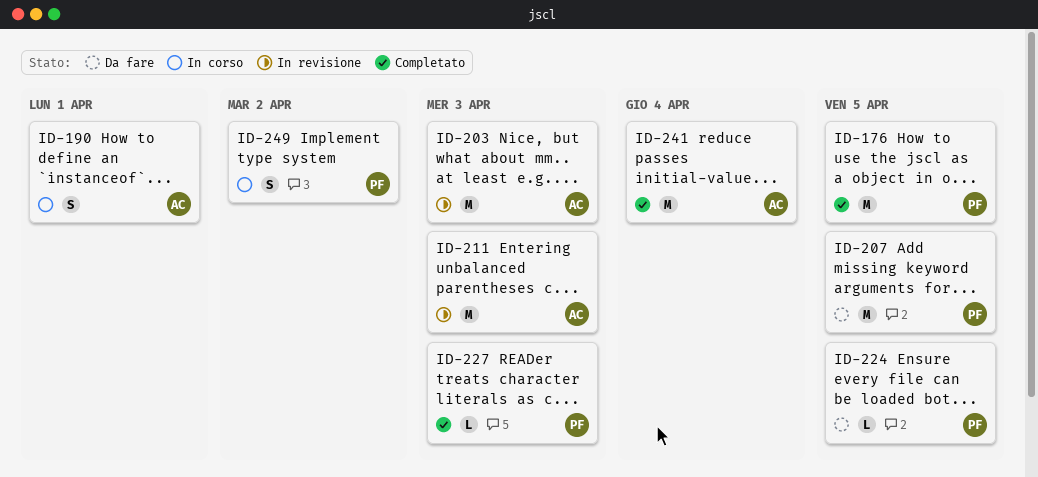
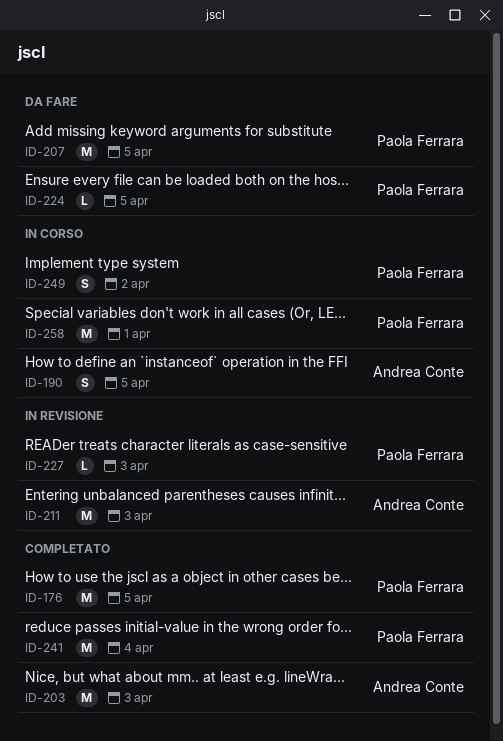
ID-190, due: Apr 1 -> Apr 5
ID-203, status: In revisione -> Completato
ID-227, status: Completato -> In revisione
ID-241, owner: Andrea Conte -> Paola Ferrara
ID-258: none -> present

